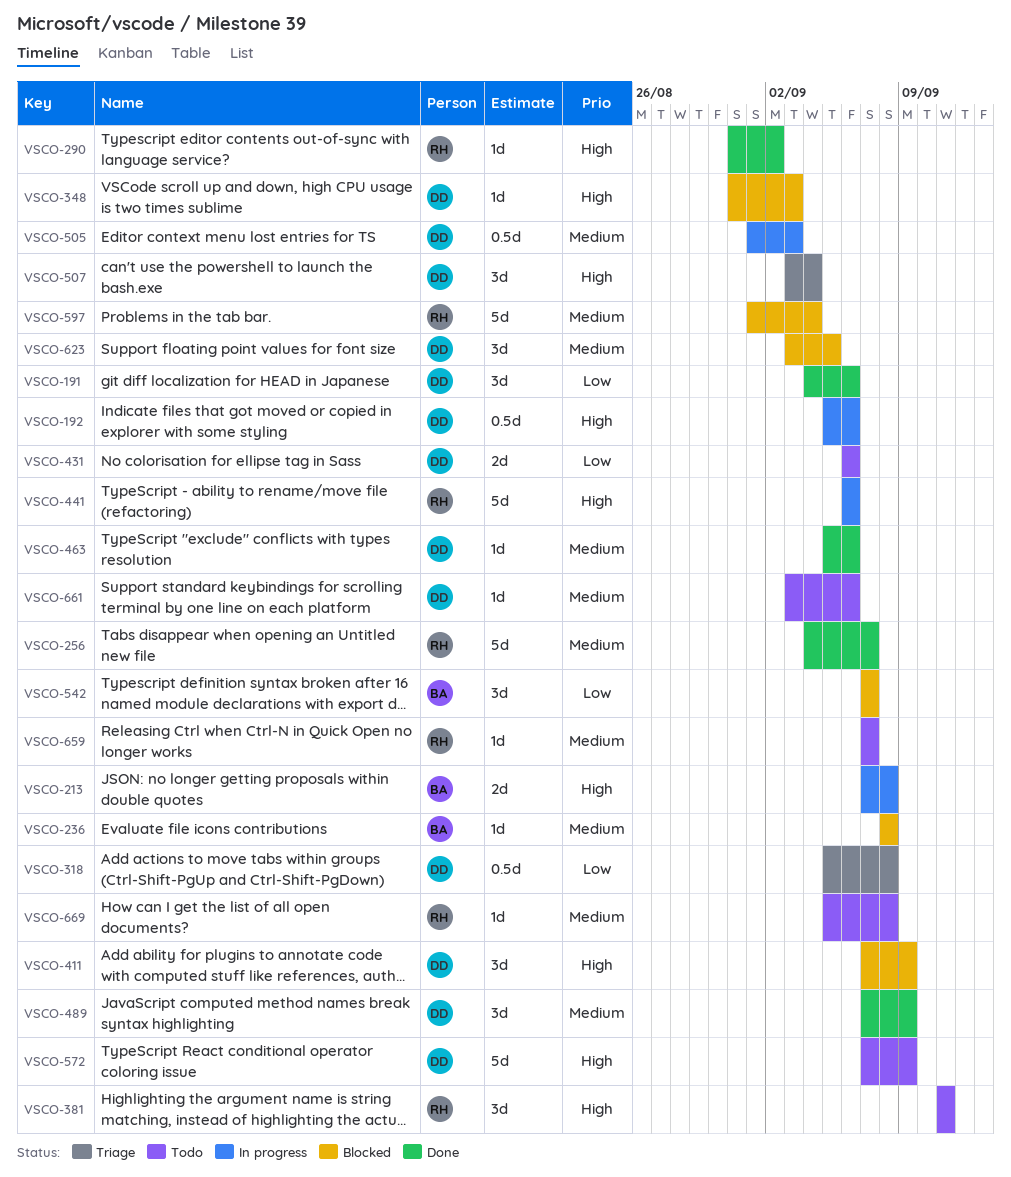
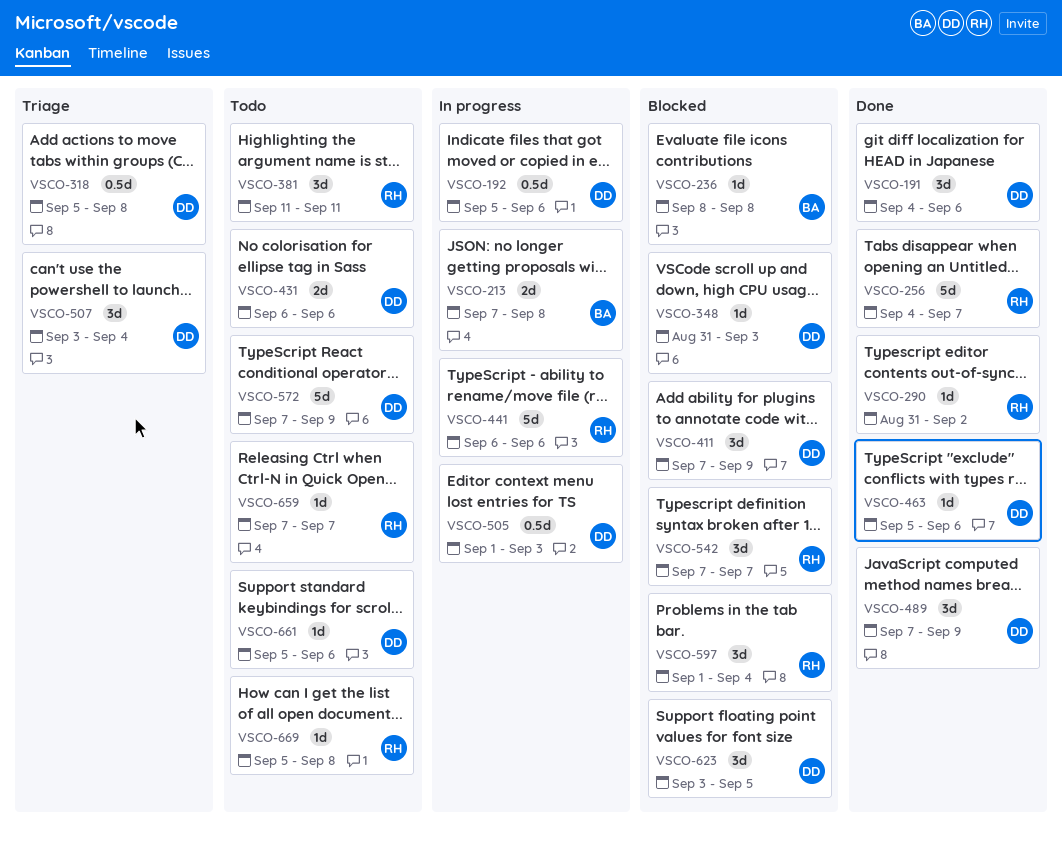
VSCO-542, owner: BA -> RH
VSCO-597, estimate: 5d -> 3d
VSCO-661, start: Sep 3 -> Sep 5

